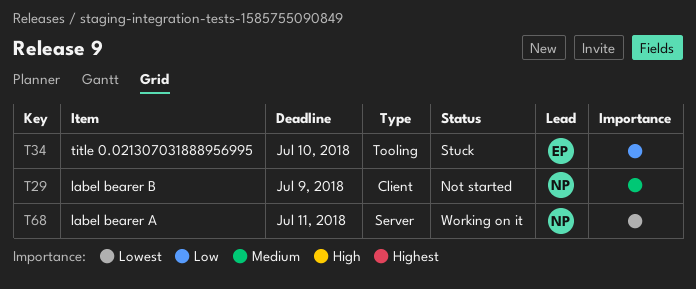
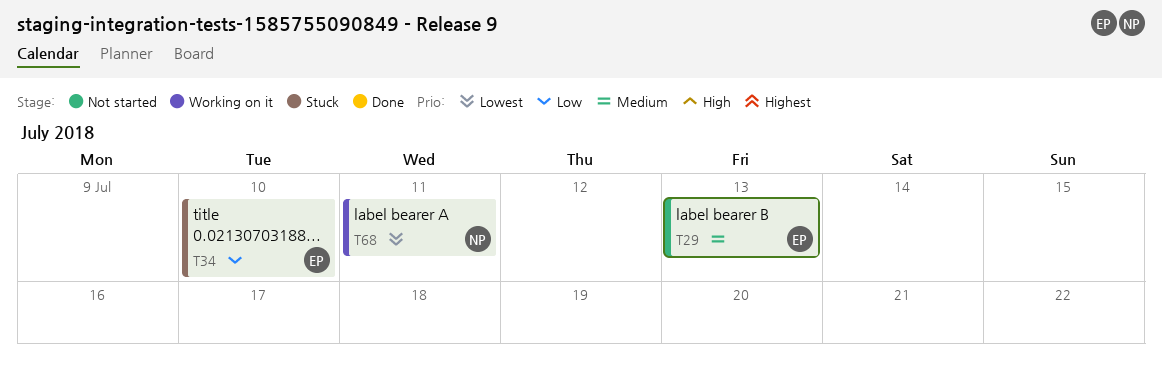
T29, owner: NP -> EP
T29, due: Jul 9 -> Jul 13

